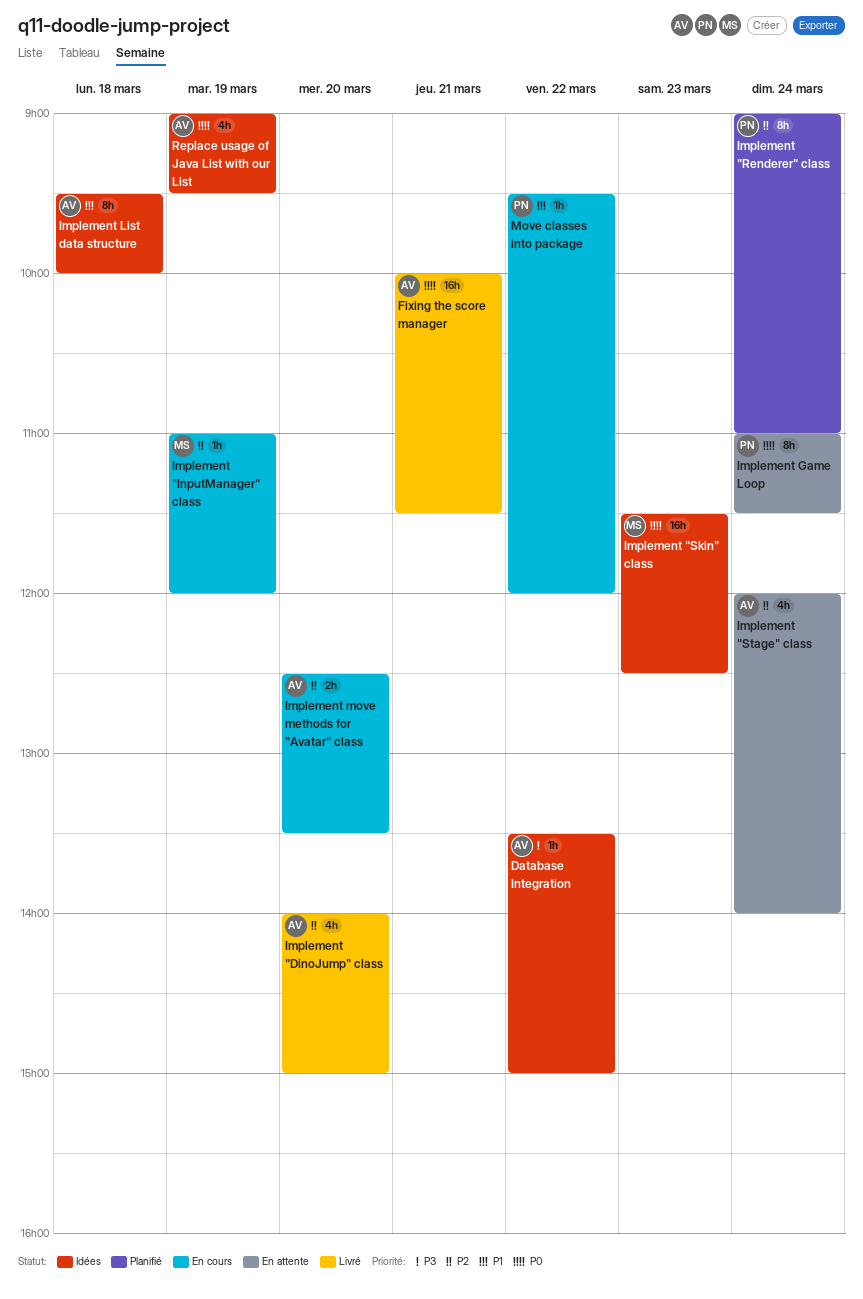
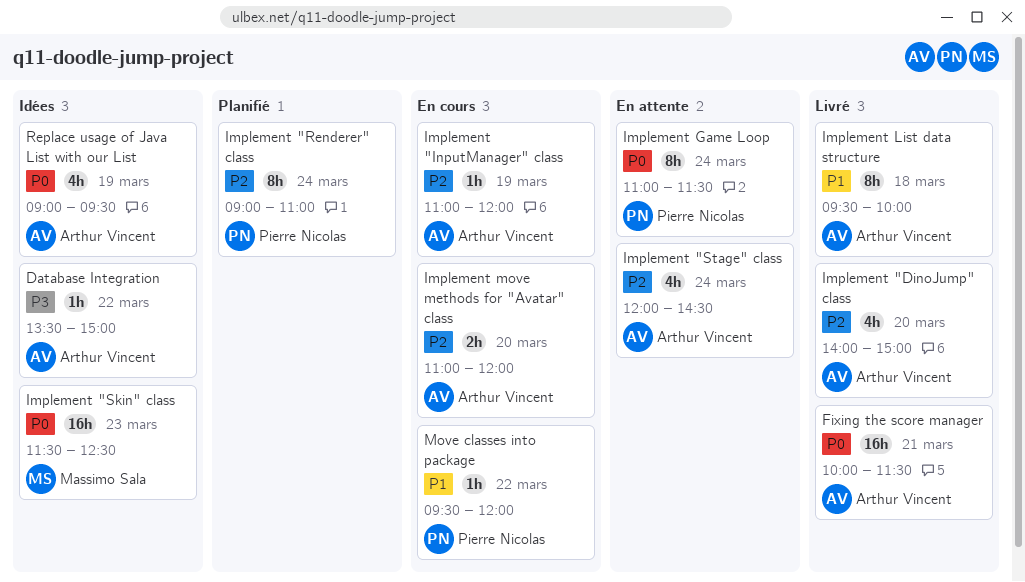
Implement "InputManager" class, owner: Massimo Sala -> Arthur Vincent
Implement "Stage" class, ends: 14:00 -> 14:30
Implement List data structure, status: Idées -> Livré
Implement move methods for "Avatar" class, begins: 12:30 -> 11:00
Implement move methods for "Avatar" class, ends: 13:30 -> 12:00

